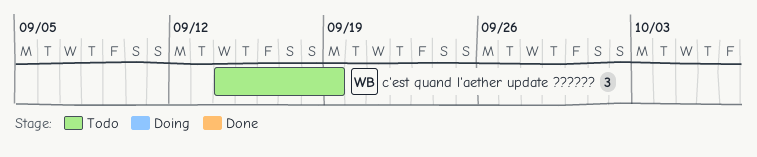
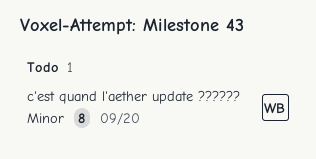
c'est quand l'aether update ??????, estimate: 3 -> 8
c'est quand l'aether update ??????, due: Sep 19 -> Sep 20

